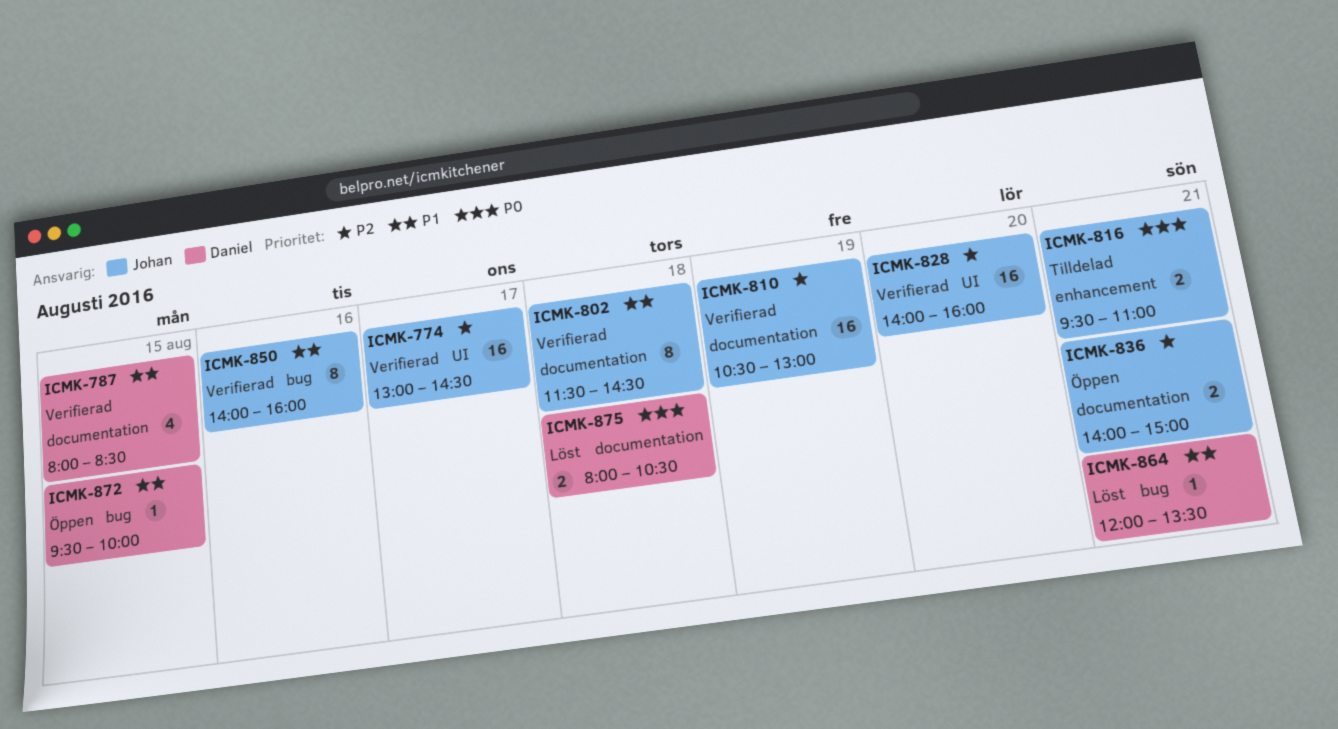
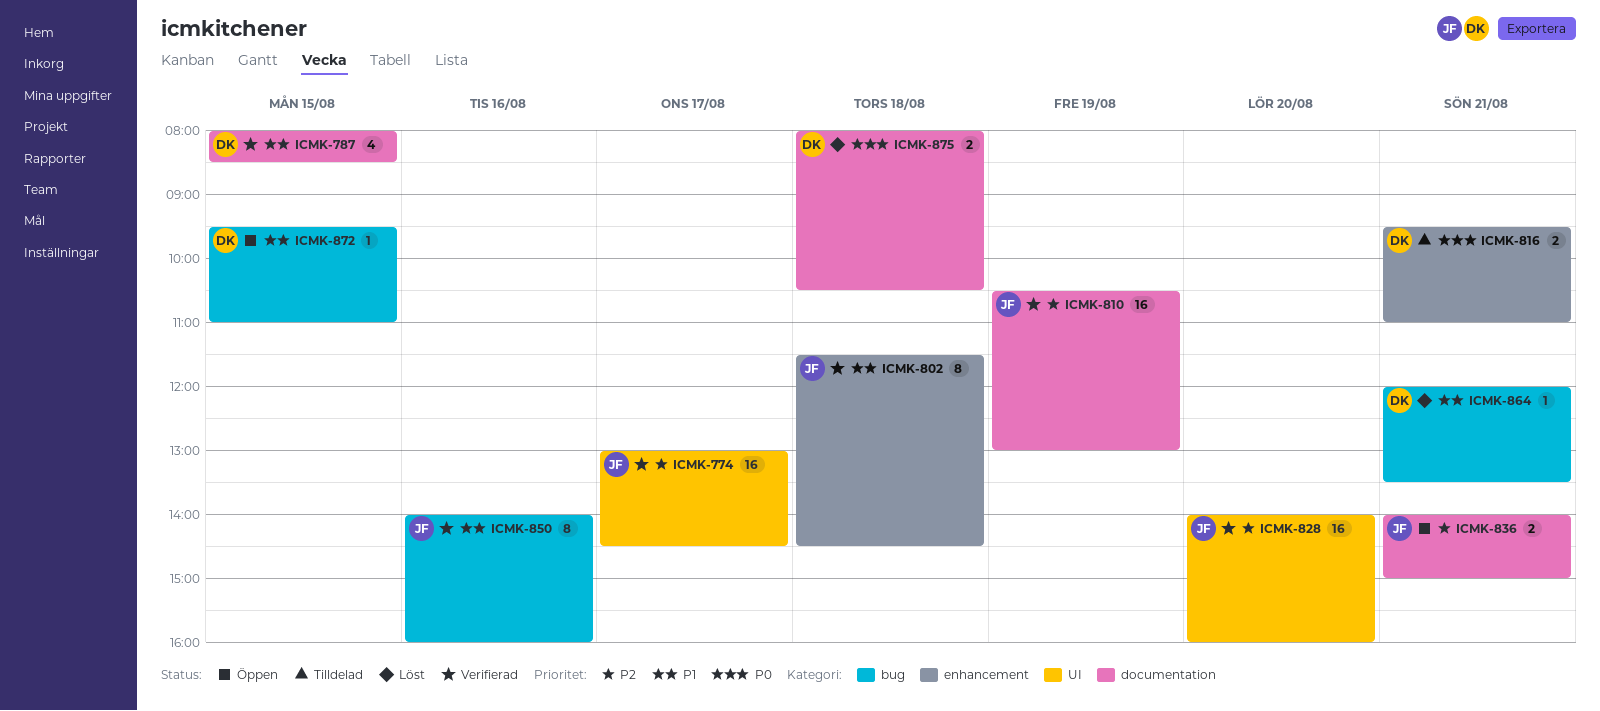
ICMK-802, label: documentation -> enhancement
ICMK-816, owner: Johan -> Daniel
ICMK-872, ends: 10:00 -> 11:00

